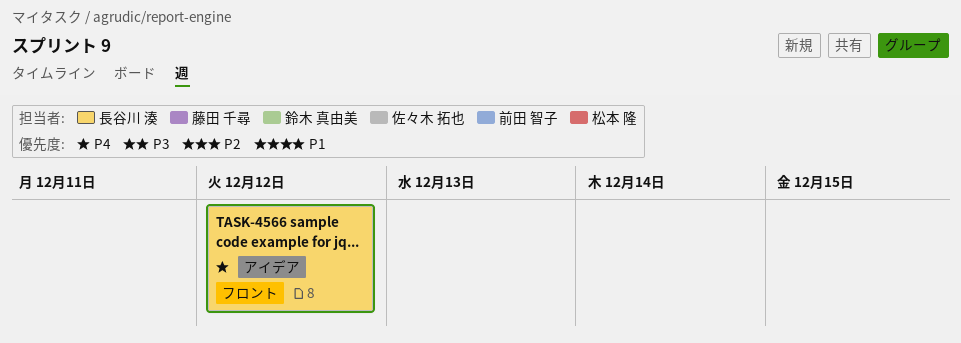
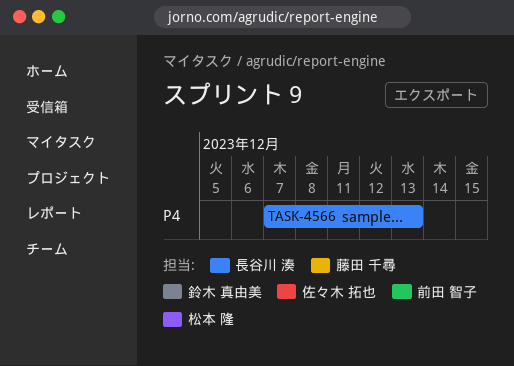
TASK-4566, due: Dec 12 -> Dec 13

